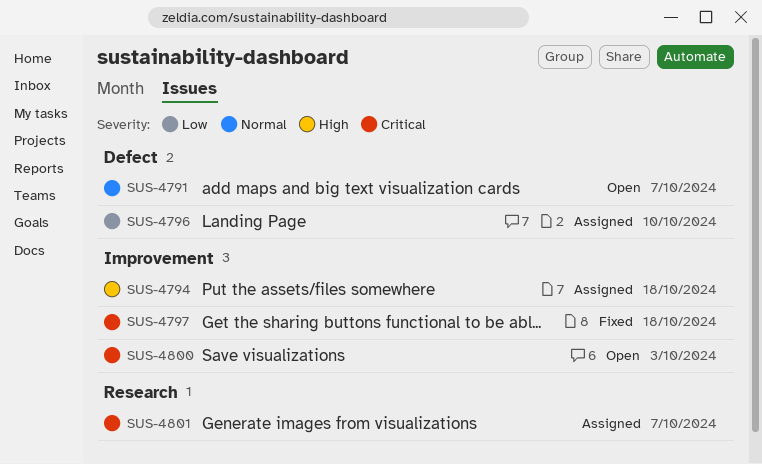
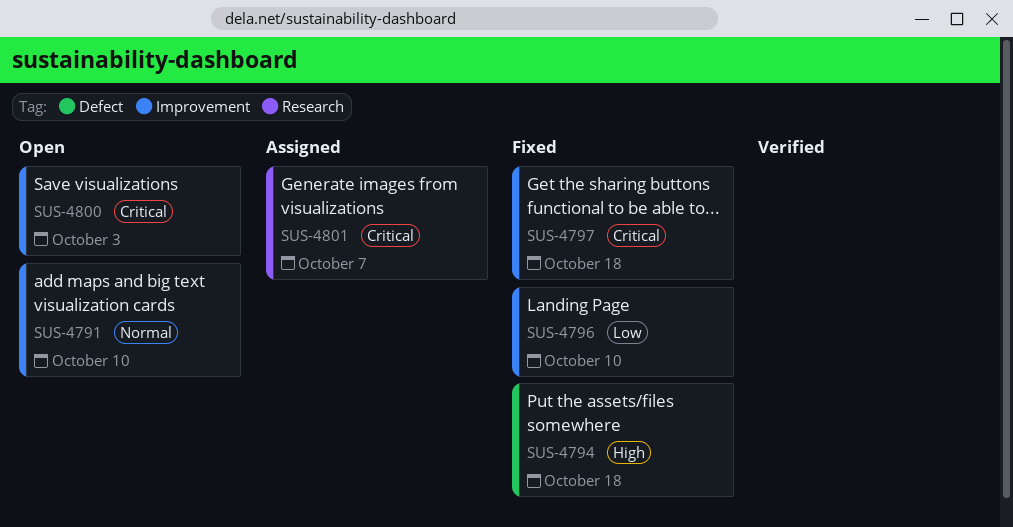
SUS-4791, label: Defect -> Improvement
SUS-4791, due: Oct 7 -> Oct 10
SUS-4794, status: Assigned -> Fixed
SUS-4794, label: Improvement -> Defect
SUS-4796, status: Assigned -> Fixed
SUS-4796, label: Defect -> Improvement

